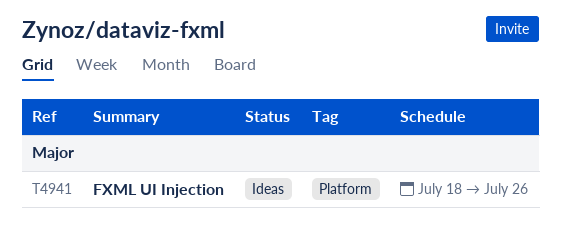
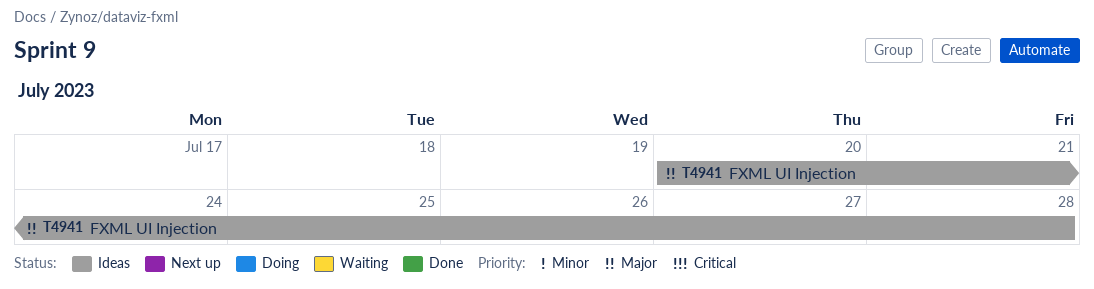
T4941, start: Jul 18 -> Jul 20
T4941, due: Jul 26 -> Jul 28

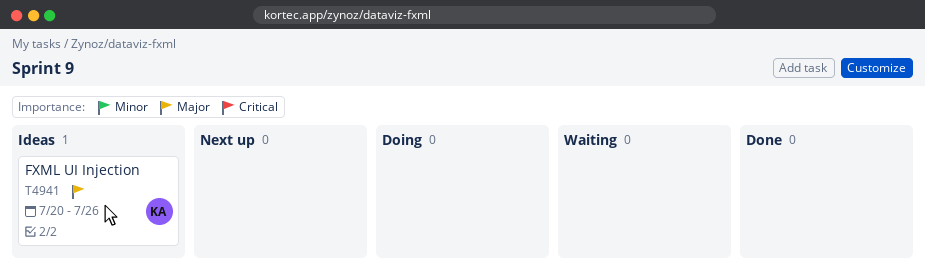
T4941, due: Jul 28 -> Jul 26

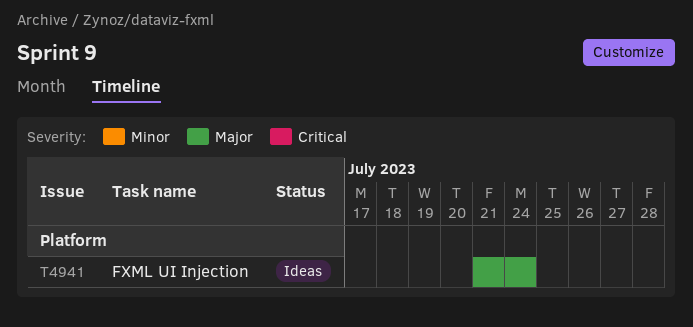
T4941, start: Jul 20 -> Jul 21
T4941, due: Jul 26 -> Jul 24

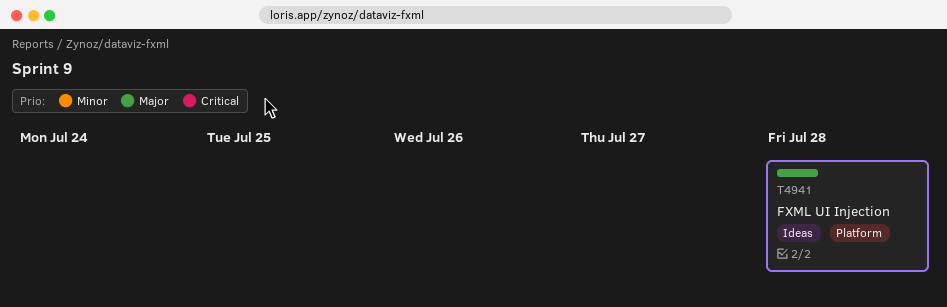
T4941, due: Jul 24 -> Jul 28

